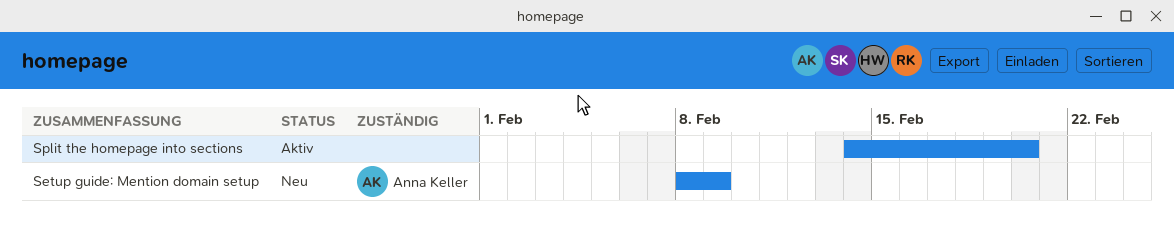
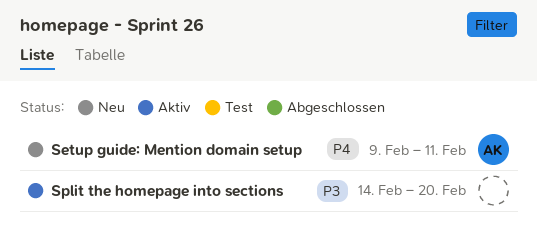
Setup guide: Mention domain setup, start: Feb 8 -> Feb 9
Setup guide: Mention domain setup, due: Feb 9 -> Feb 11

